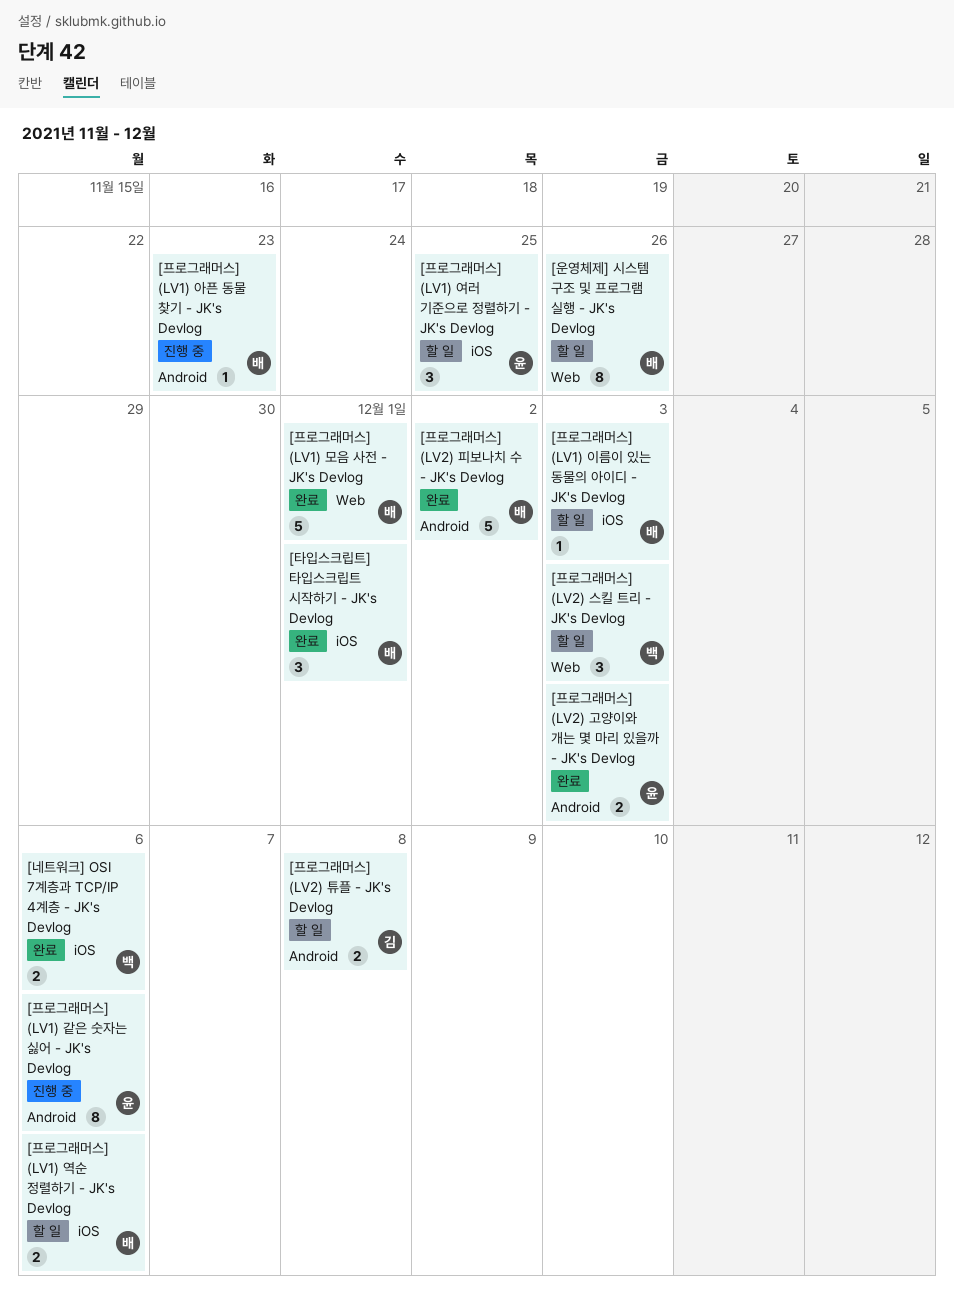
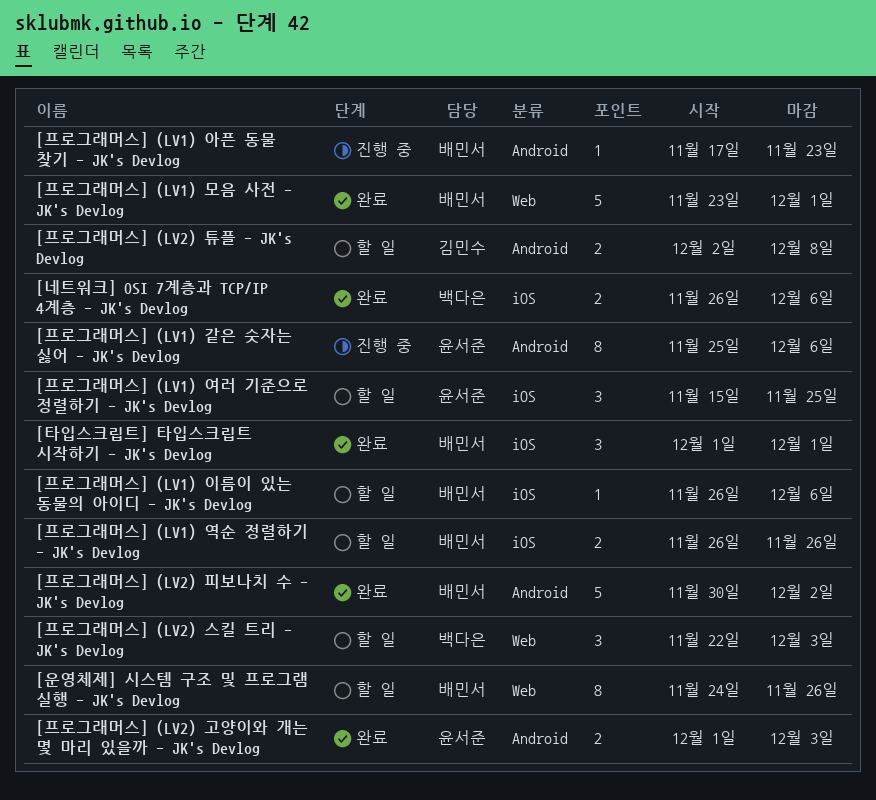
[프로그래머스] (LV1) 역순 정렬하기 - JK's Devlog, due: Dec 6 -> Nov 26
[프로그래머스] (LV1) 이름이 있는 동물의 아이디 - JK's Devlog, due: Dec 3 -> Dec 6

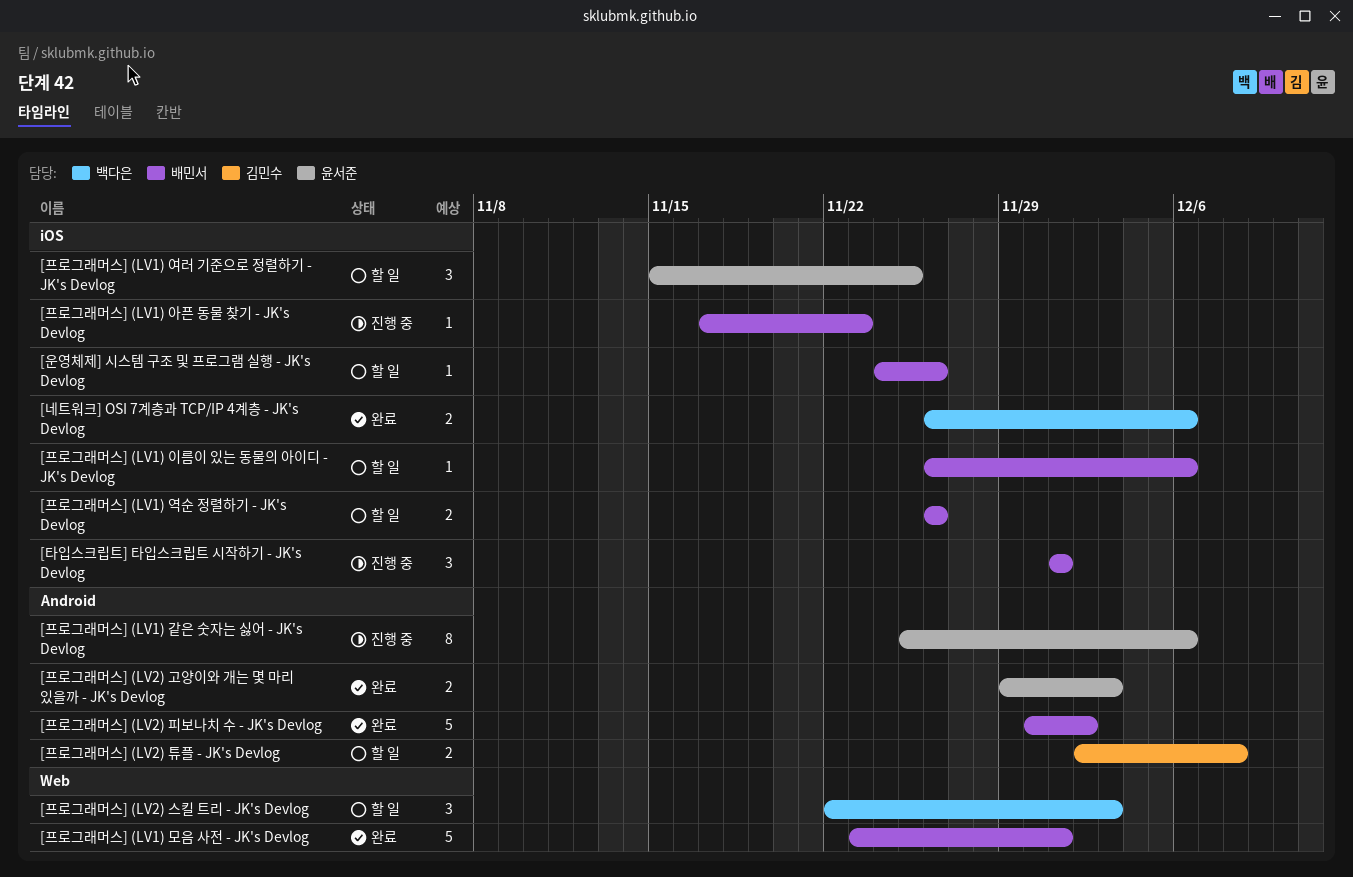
[운영체제] 시스템 구조 및 프로그램 실행 - JK's Devlog, label: Web -> iOS
[운영체제] 시스템 구조 및 프로그램 실행 - JK's Devlog, estimate: 8 -> 1
[타입스크립트] 타입스크립트 시작하기 - JK's Devlog, status: 완료 -> 진행 중
[프로그래머스] (LV1) 아픈 동물 찾기 - JK's Devlog, label: Android -> iOS
[프로그래머스] (LV2) 고양이와 개는 몇 마리 있을까 - JK's Devlog, start: Dec 1 -> Nov 29

